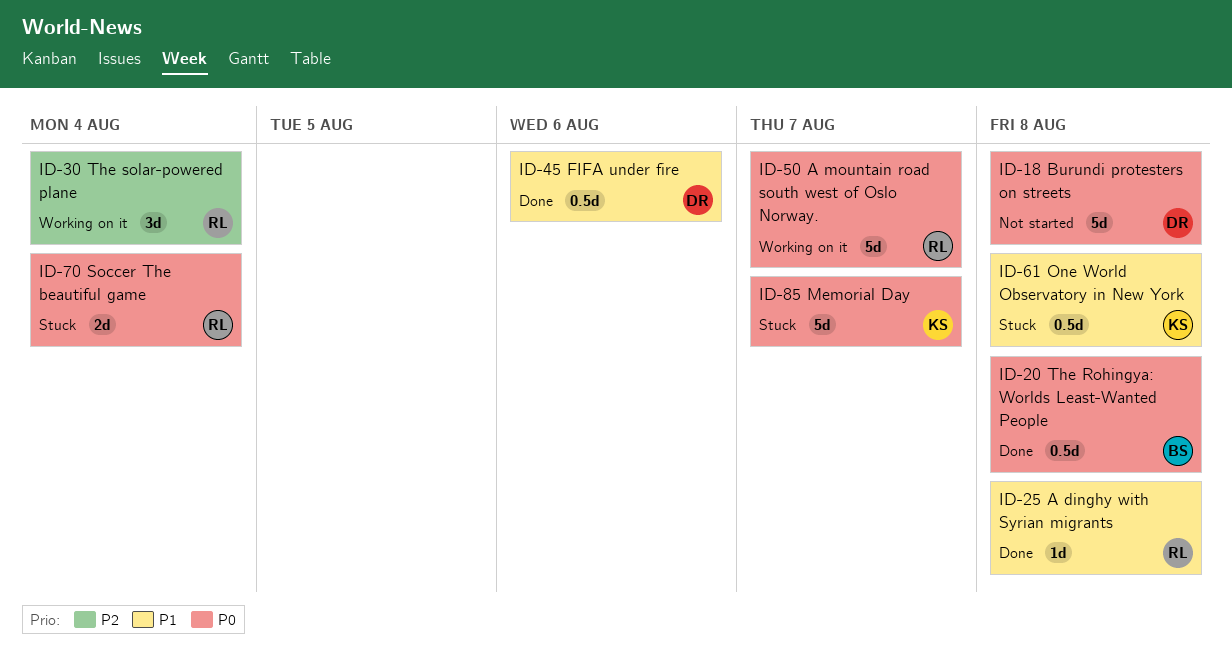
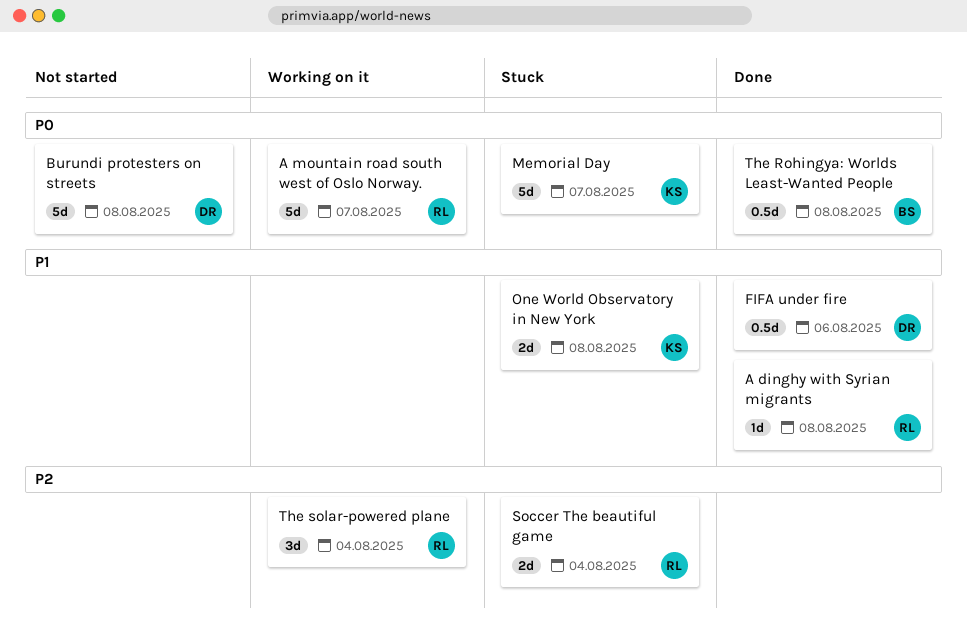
One World Observatory in New York, estimate: 0.5d -> 2d
Soccer The beautiful game, priority: P0 -> P2

